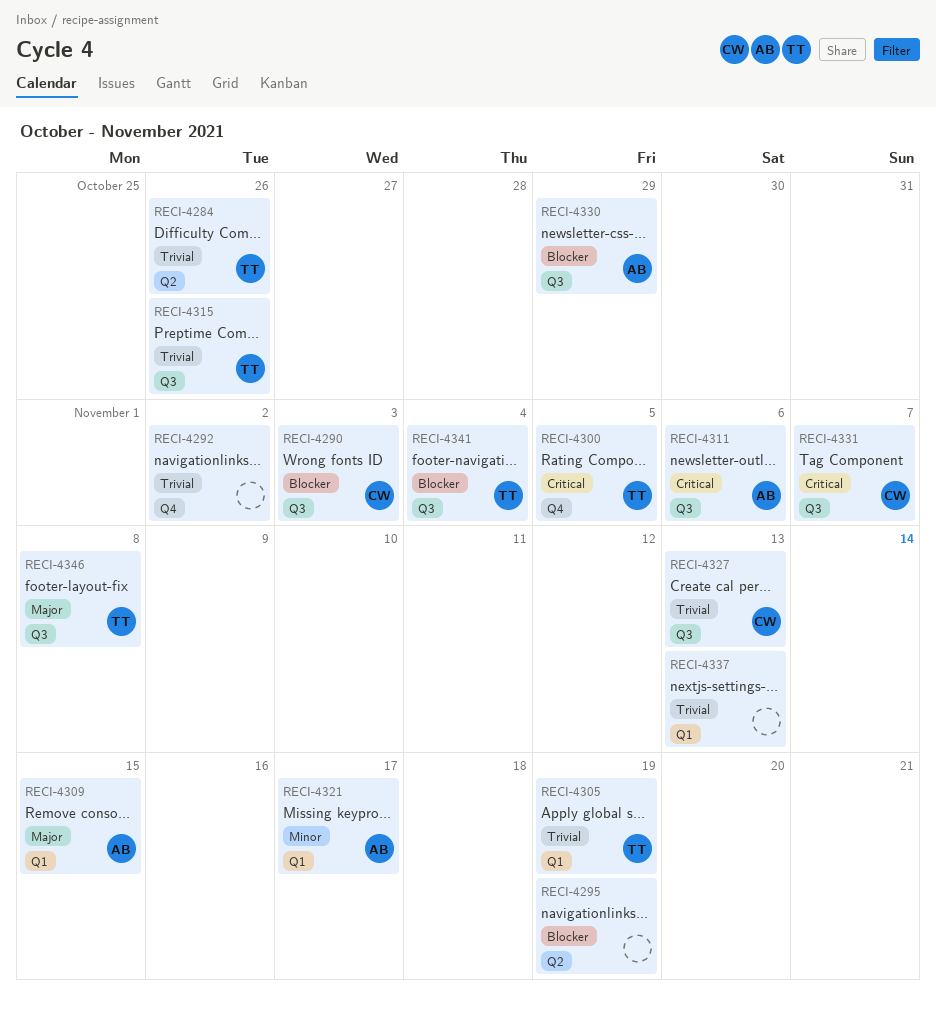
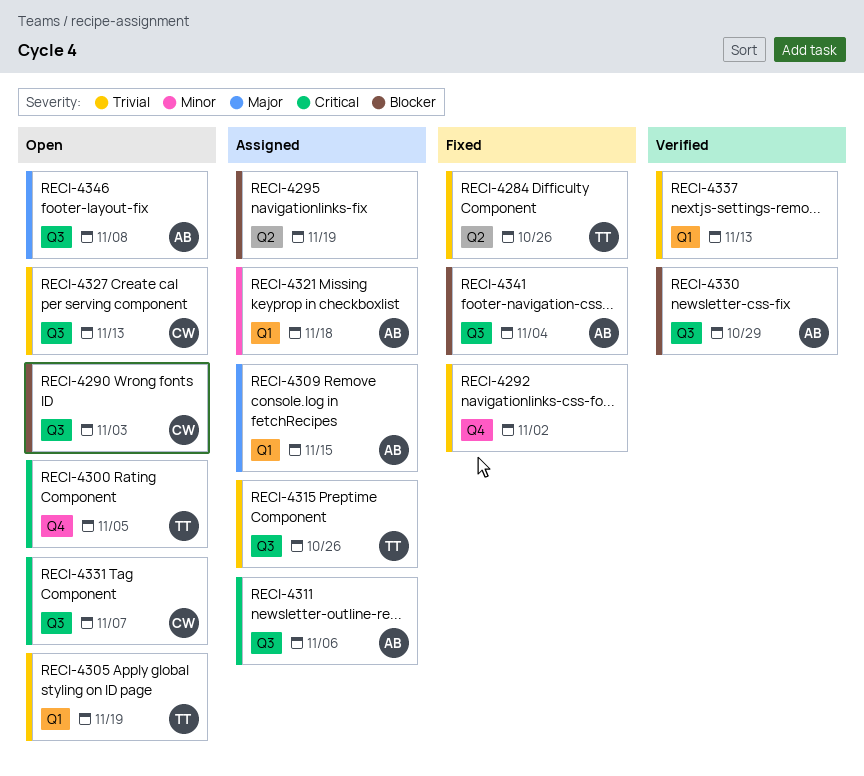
RECI-4321, due: Nov 17 -> Nov 18
RECI-4341, owner: TT -> AB
RECI-4346, owner: TT -> AB

